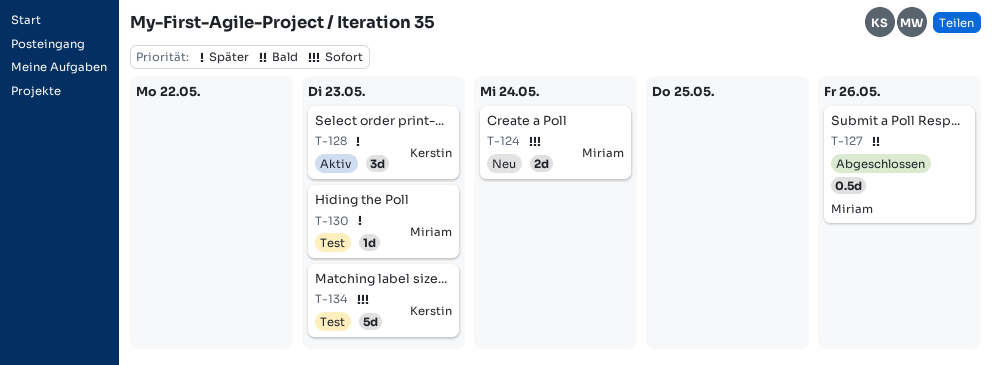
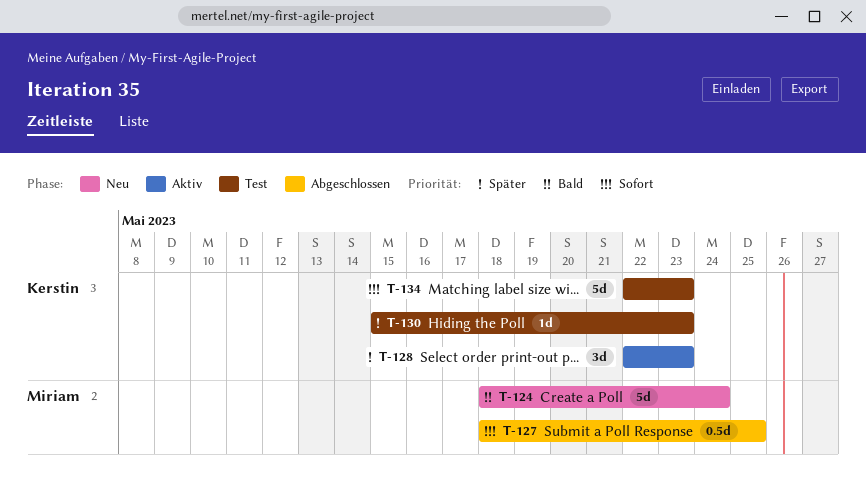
T-124, priority: Sofort -> Bald
T-124, estimate: 2d -> 5d
T-127, priority: Bald -> Sofort
T-127, due: May 26 -> May 25
T-130, owner: Miriam -> Kerstin

